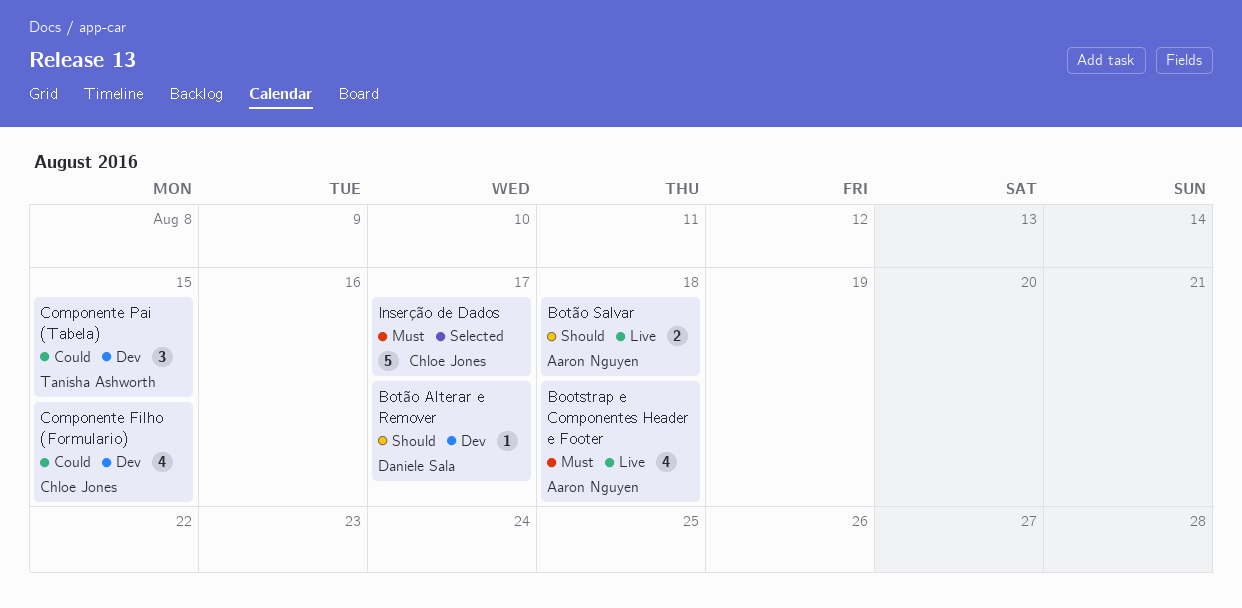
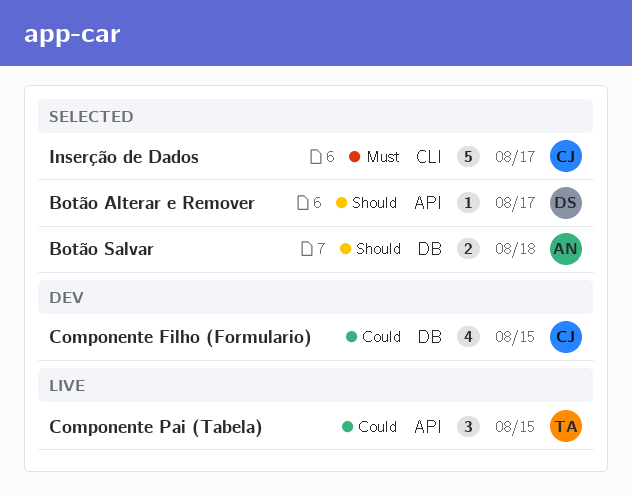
Bootstrap e Componentes Header e Footer: present -> none
Botão Alterar e Remover, status: Dev -> Selected
Botão Salvar, status: Live -> Selected
Componente Pai (Tabela), status: Dev -> Live

